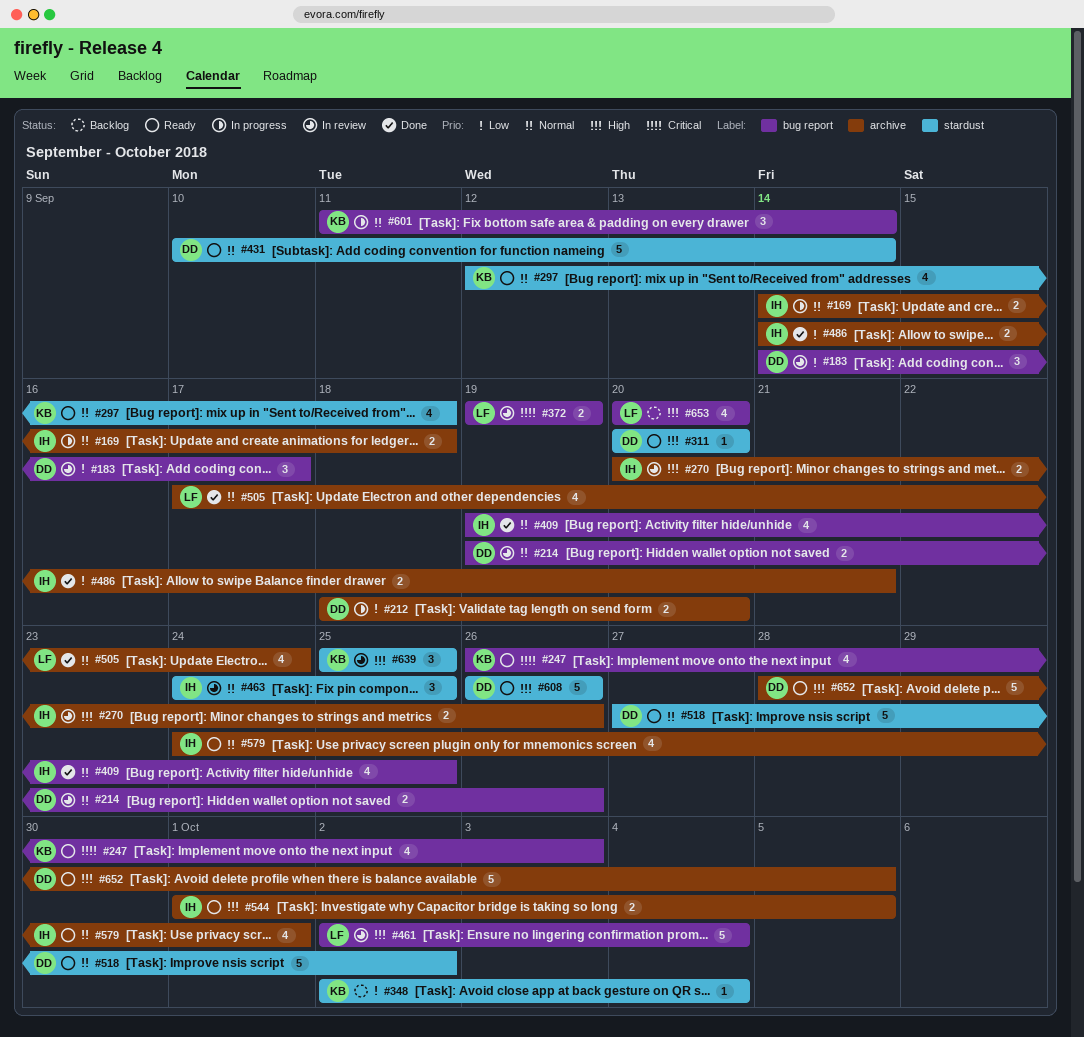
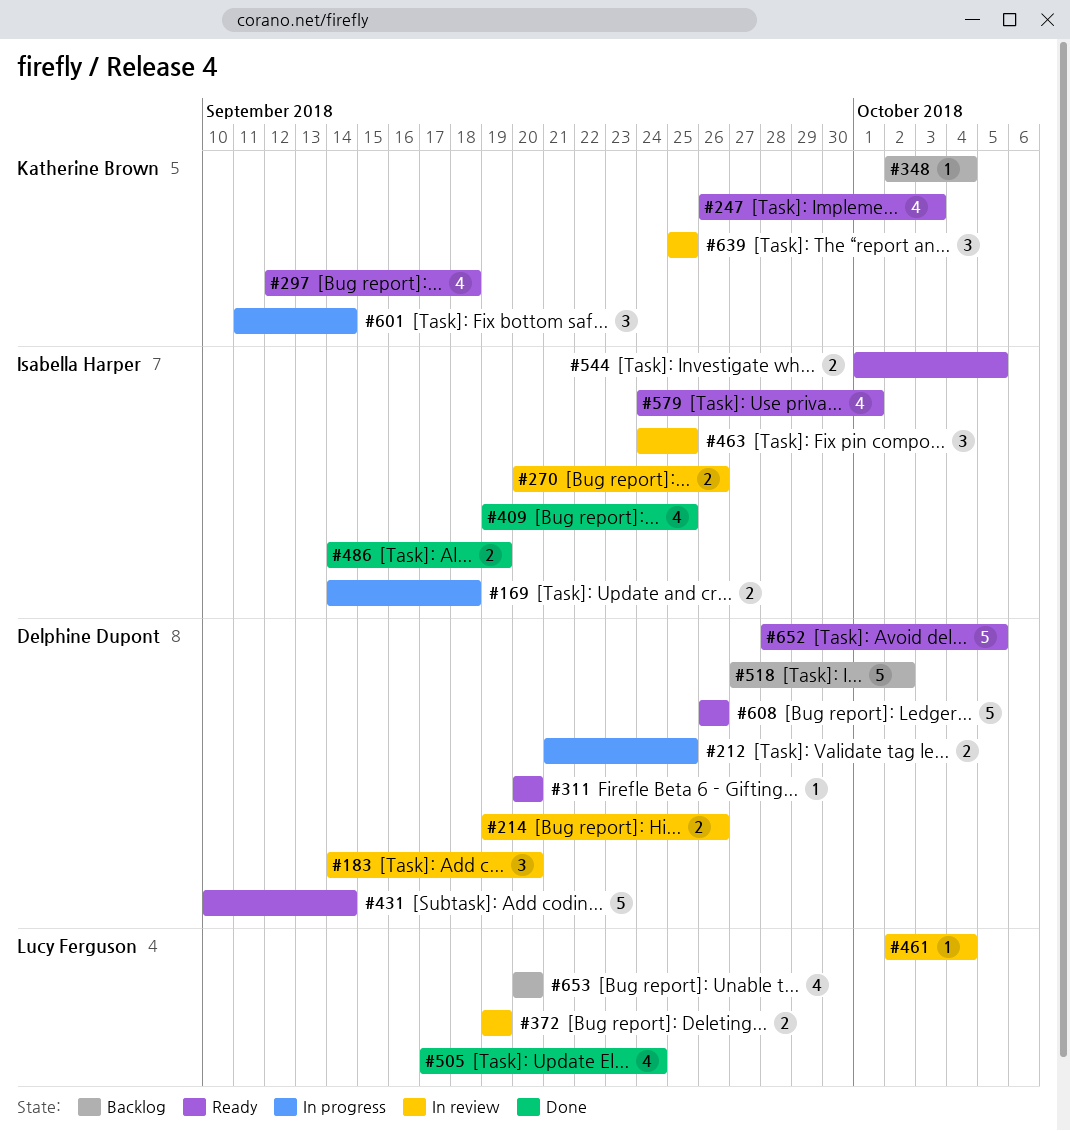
#183, due: Sep 17 -> Sep 20
#212, start: Sep 18 -> Sep 21
#212, due: Sep 20 -> Sep 25
#461, estimate: 5 -> 1
#486, due: Sep 21 -> Sep 19
#518, status: Ready -> Backlog

